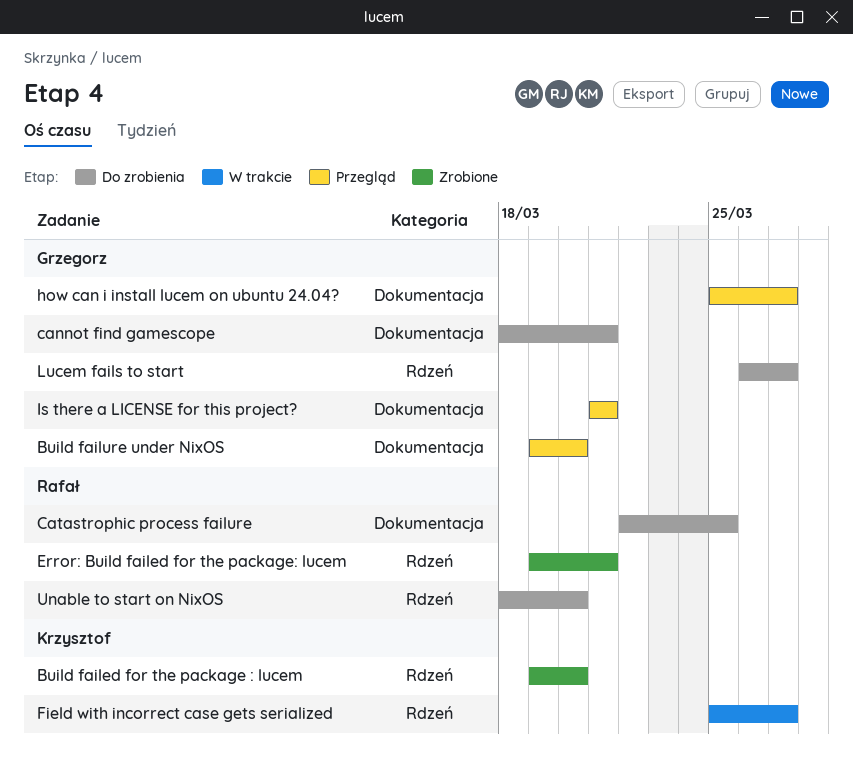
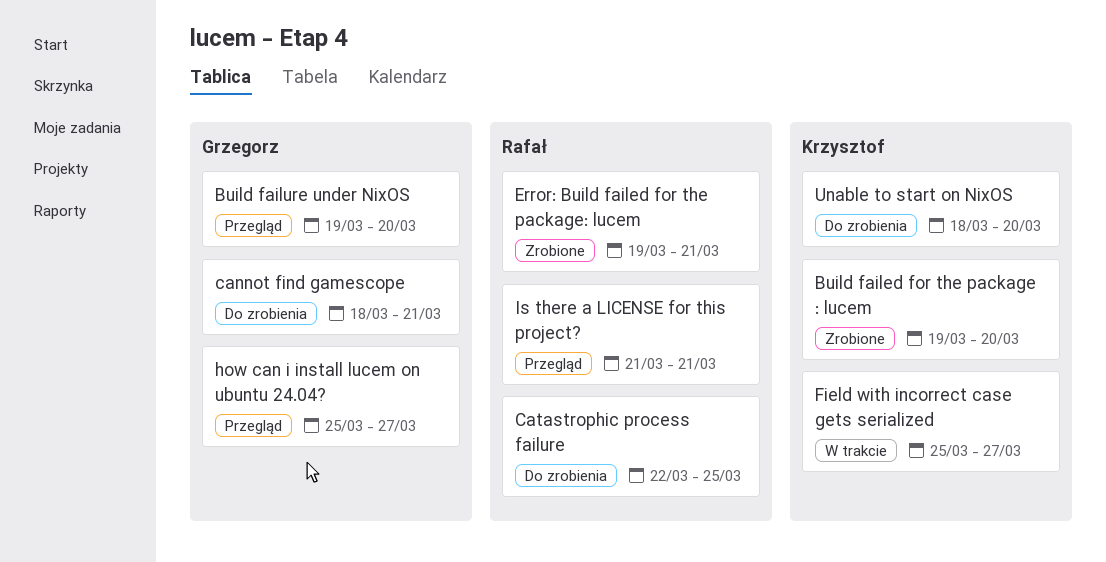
Is there a LICENSE for this project?, owner: Grzegorz -> Rafał
Lucem fails to start: present -> none
Unable to start on NixOS, owner: Rafał -> Krzysztof

